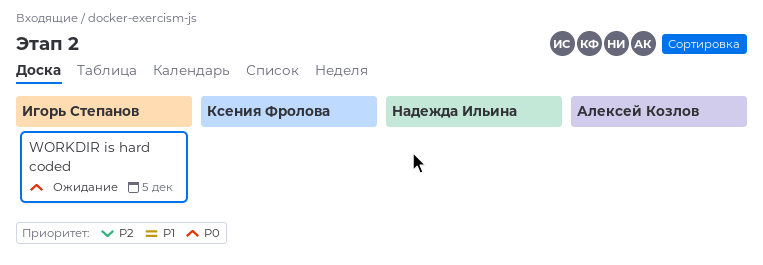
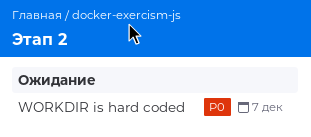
WORKDIR is hard coded, due: Dec 5 -> Dec 7

